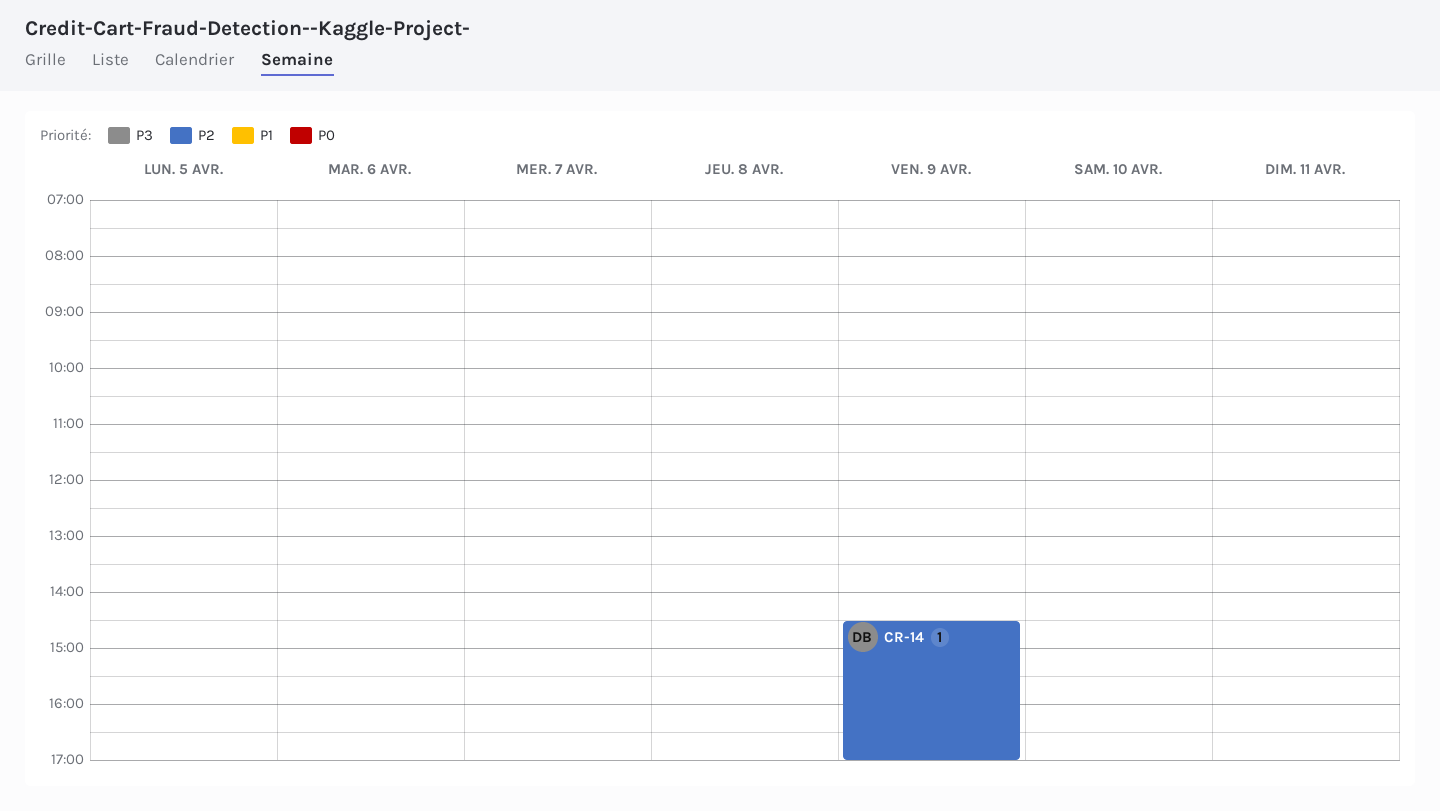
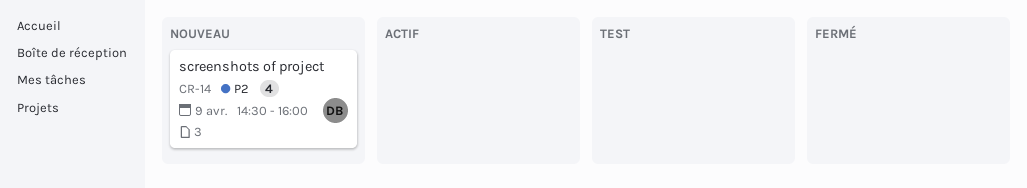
CR-14, estimate: 1 -> 4
CR-14, ends: 17:00 -> 16:00

